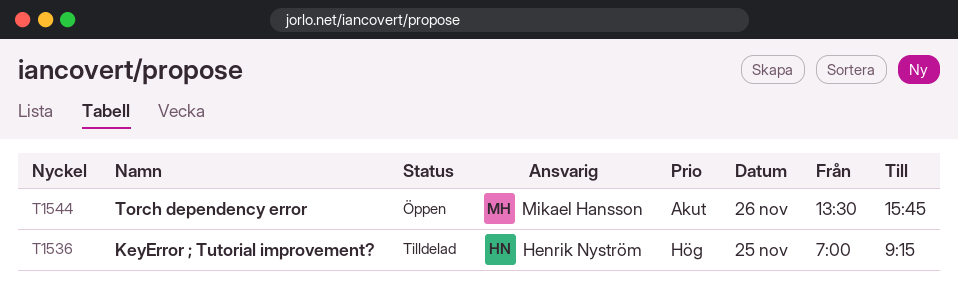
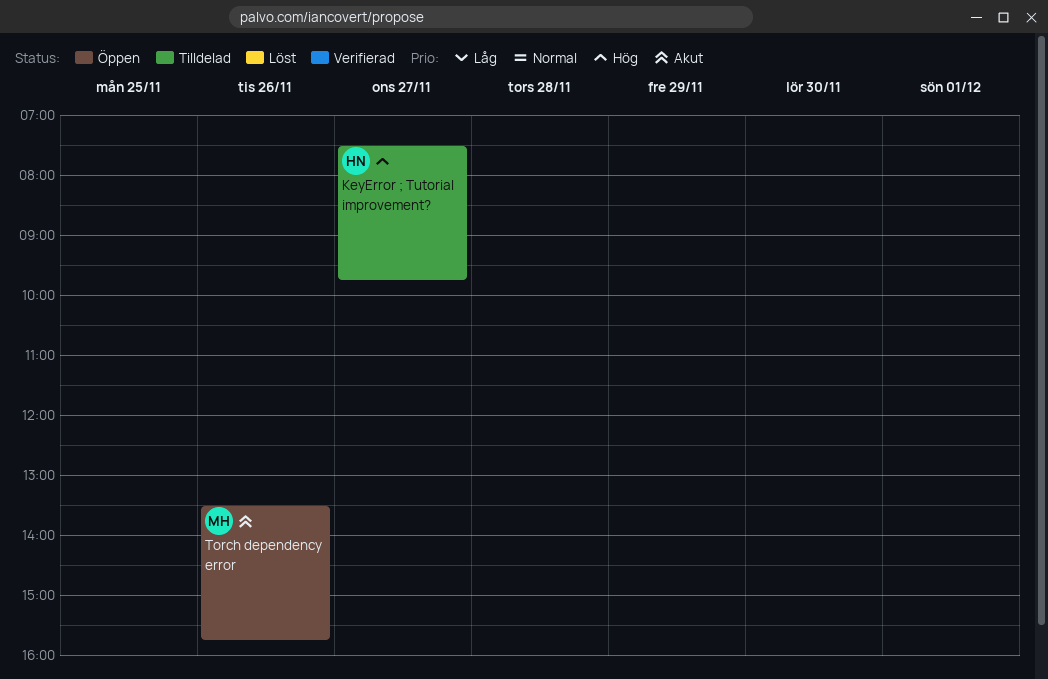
KeyError ; Tutorial improvement?, day: Nov 25 -> Nov 27
KeyError ; Tutorial improvement?, begins: 07:00 -> 07:30
KeyError ; Tutorial improvement?, ends: 09:15 -> 09:45

